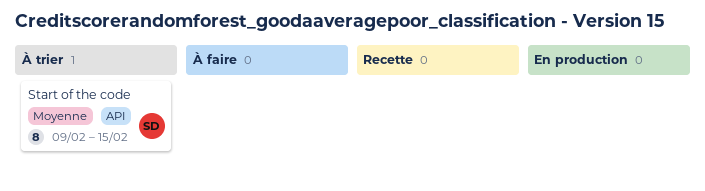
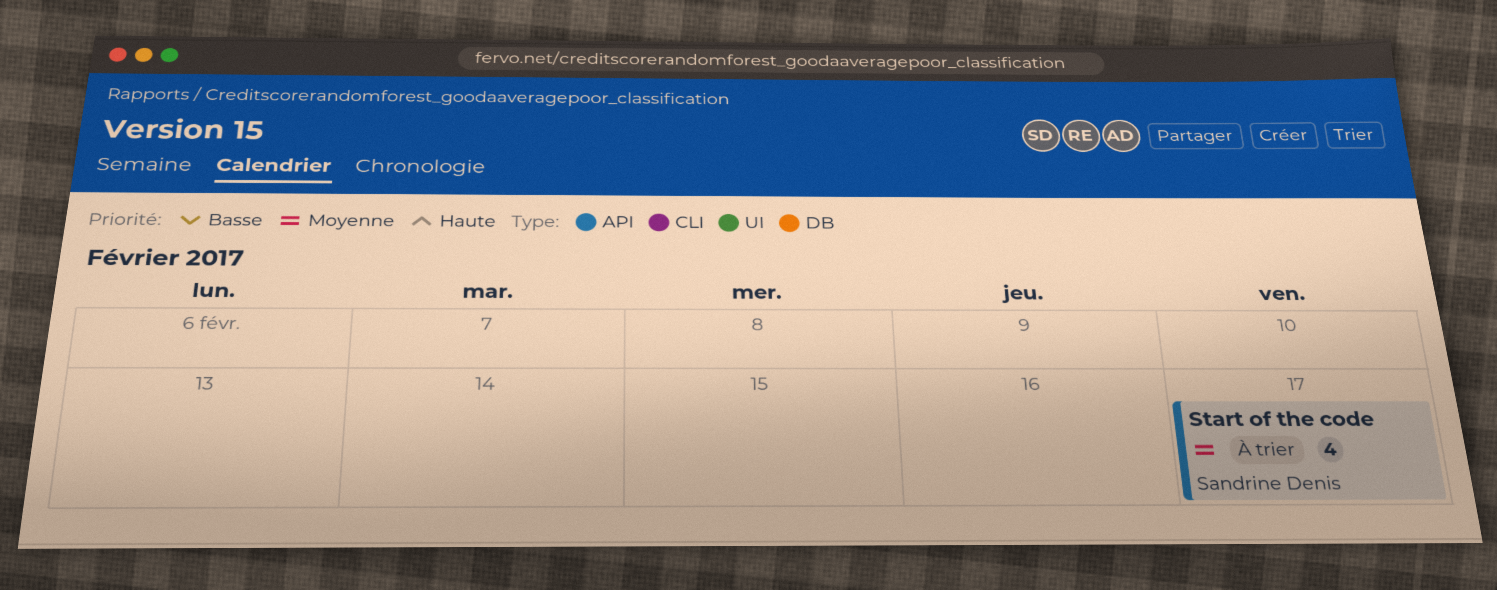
Start of the code, estimate: 8 -> 4
Start of the code, due: Feb 15 -> Feb 17

